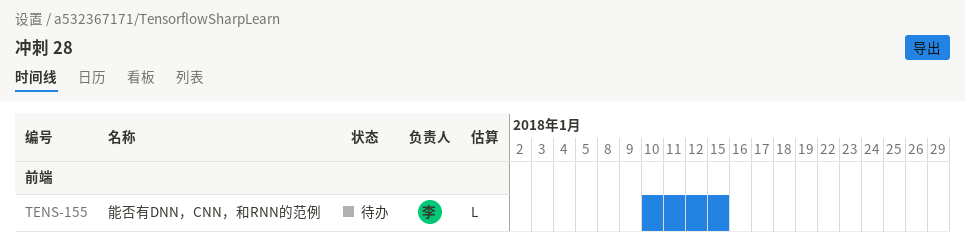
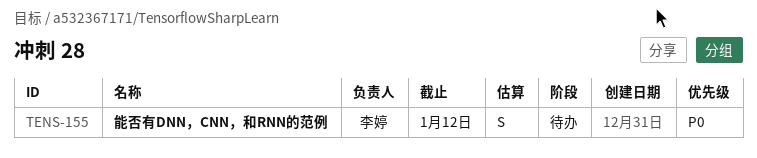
TENS-155, estimate: L -> S
TENS-155, due: Jan 15 -> Jan 12

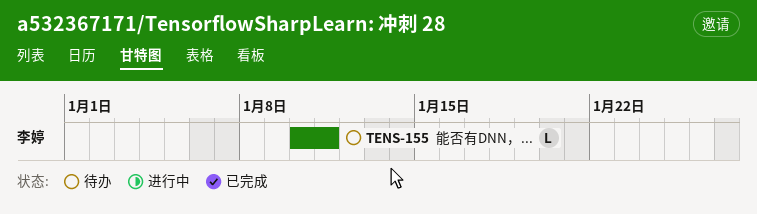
TENS-155, estimate: S -> L
TENS-155, due: Jan 12 -> Jan 11

